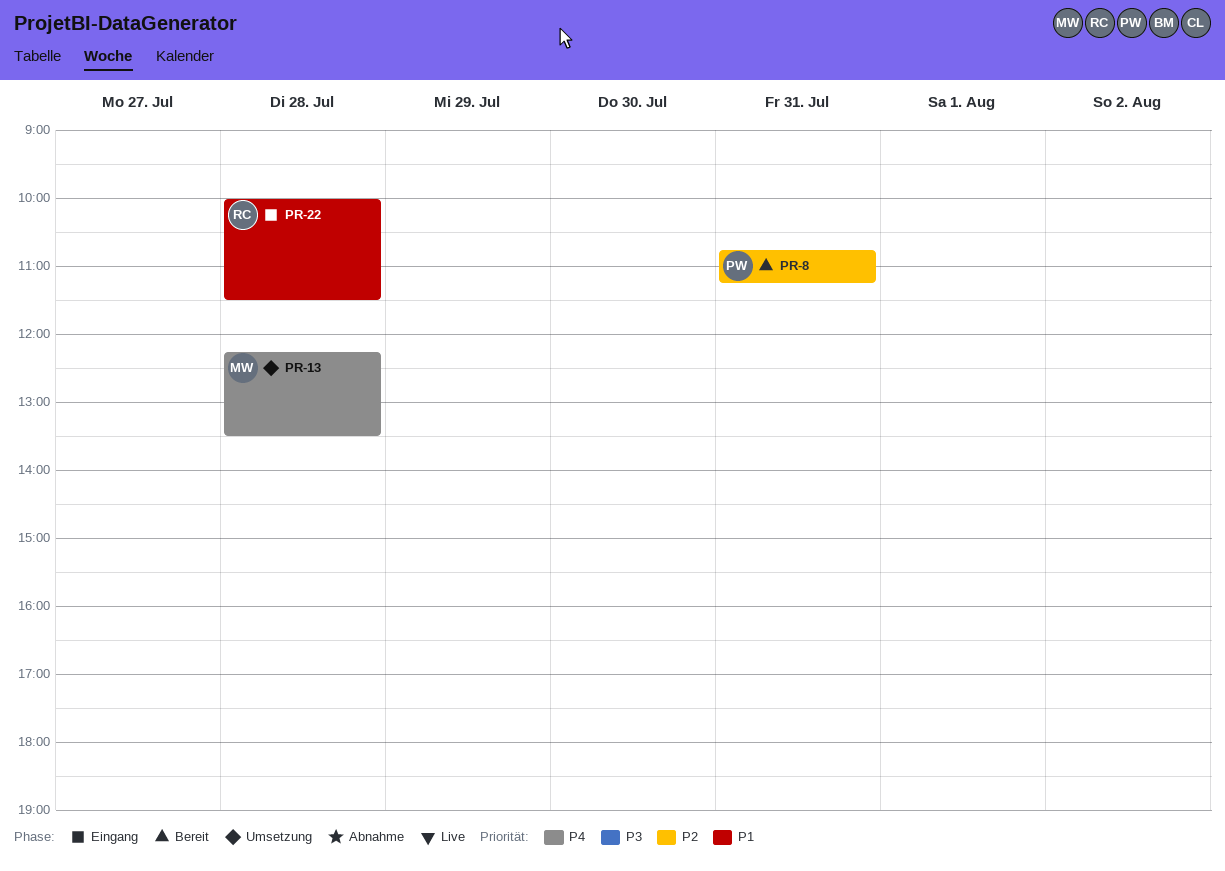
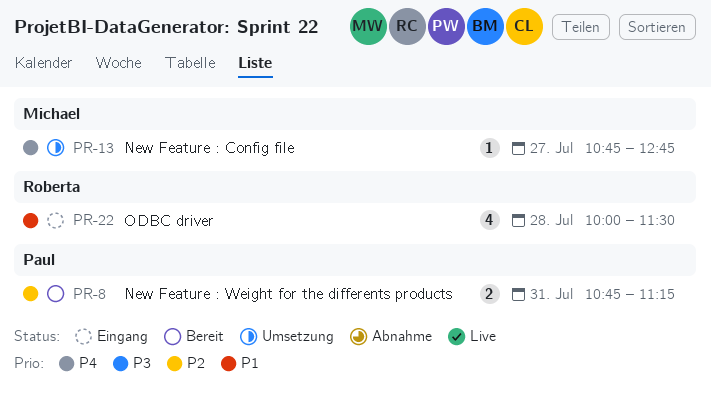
PR-13, day: Jul 28 -> Jul 27
PR-13, begins: 12:15 -> 10:45
PR-13, ends: 13:30 -> 12:45

